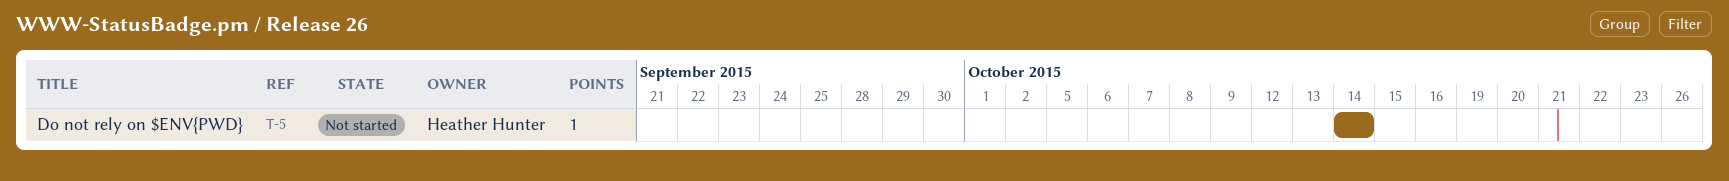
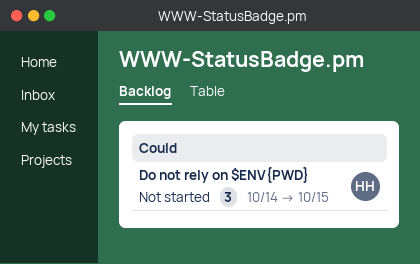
Do not rely on $ENV{PWD}, estimate: 1 -> 3
Do not rely on $ENV{PWD}, due: Oct 14 -> Oct 15

